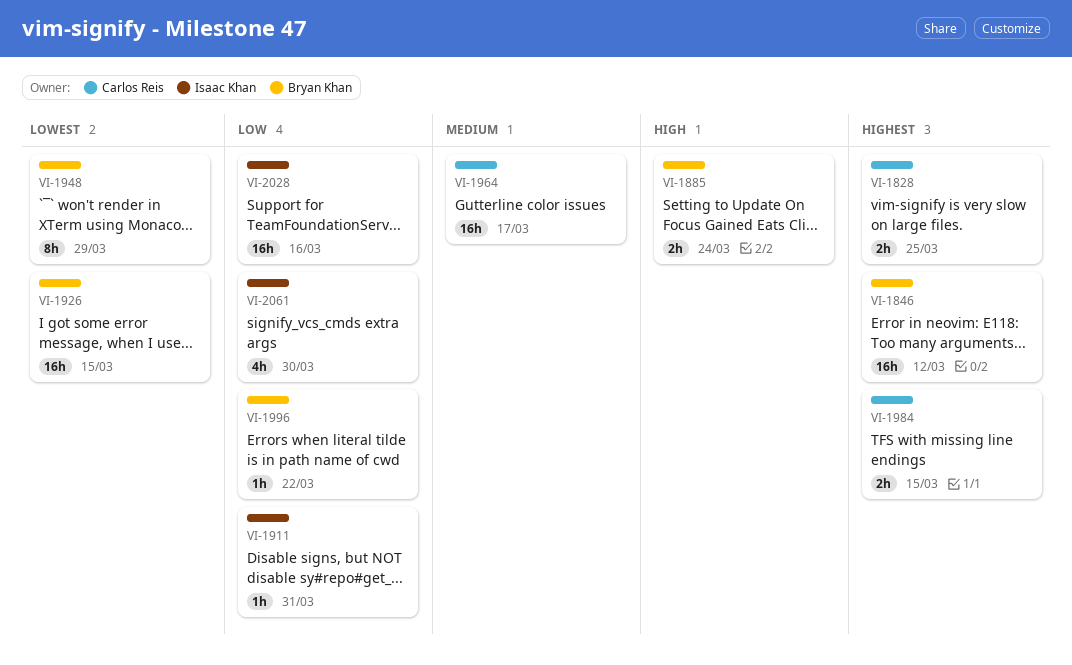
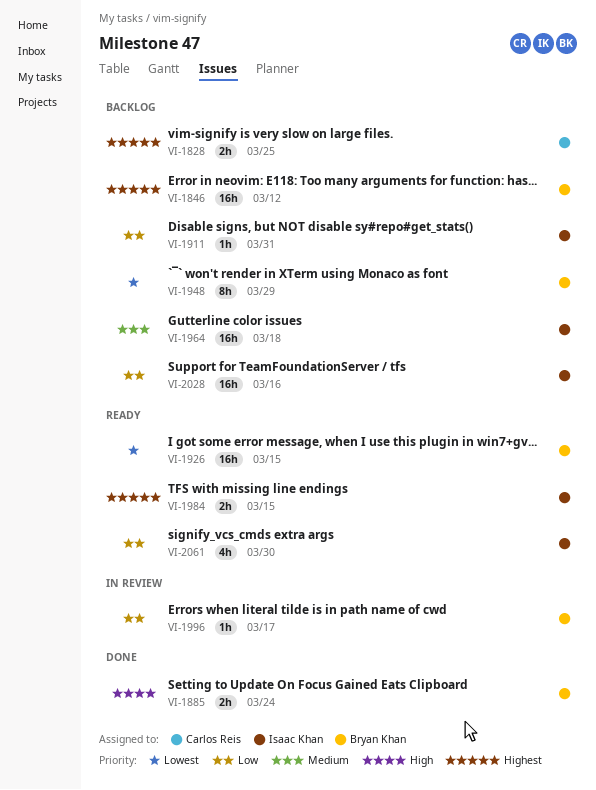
VI-1964, owner: Carlos Reis -> Isaac Khan
VI-1964, due: Mar 17 -> Mar 18
VI-1984, owner: Carlos Reis -> Isaac Khan
VI-1996, due: Mar 22 -> Mar 17

